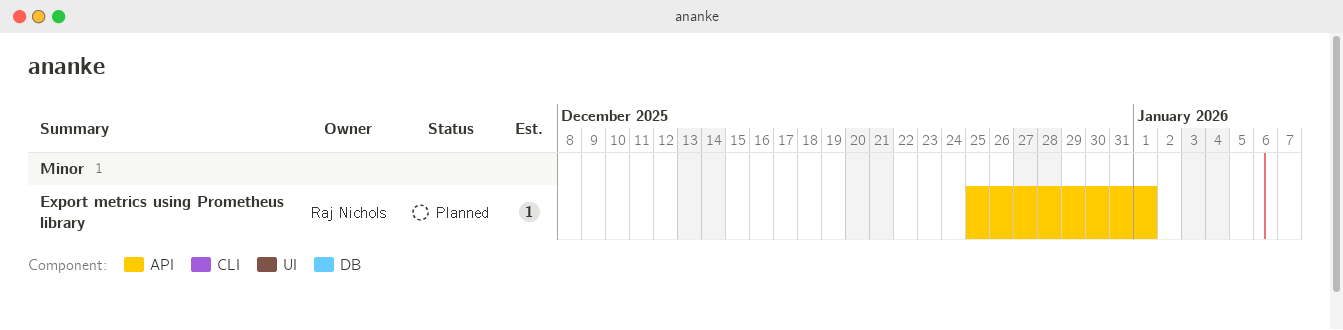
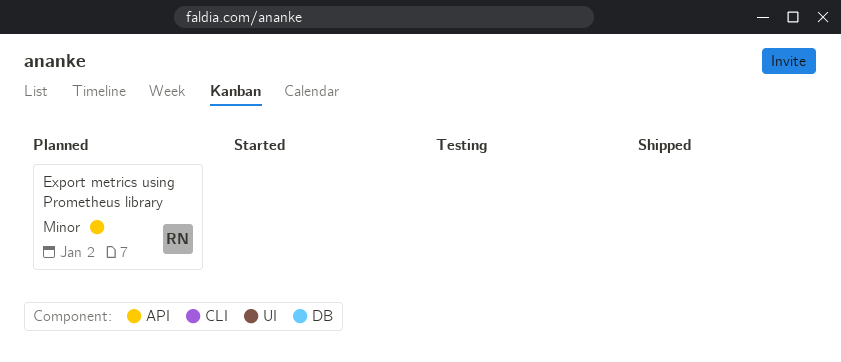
Export metrics using Prometheus library, due: Jan 1 -> Jan 2

